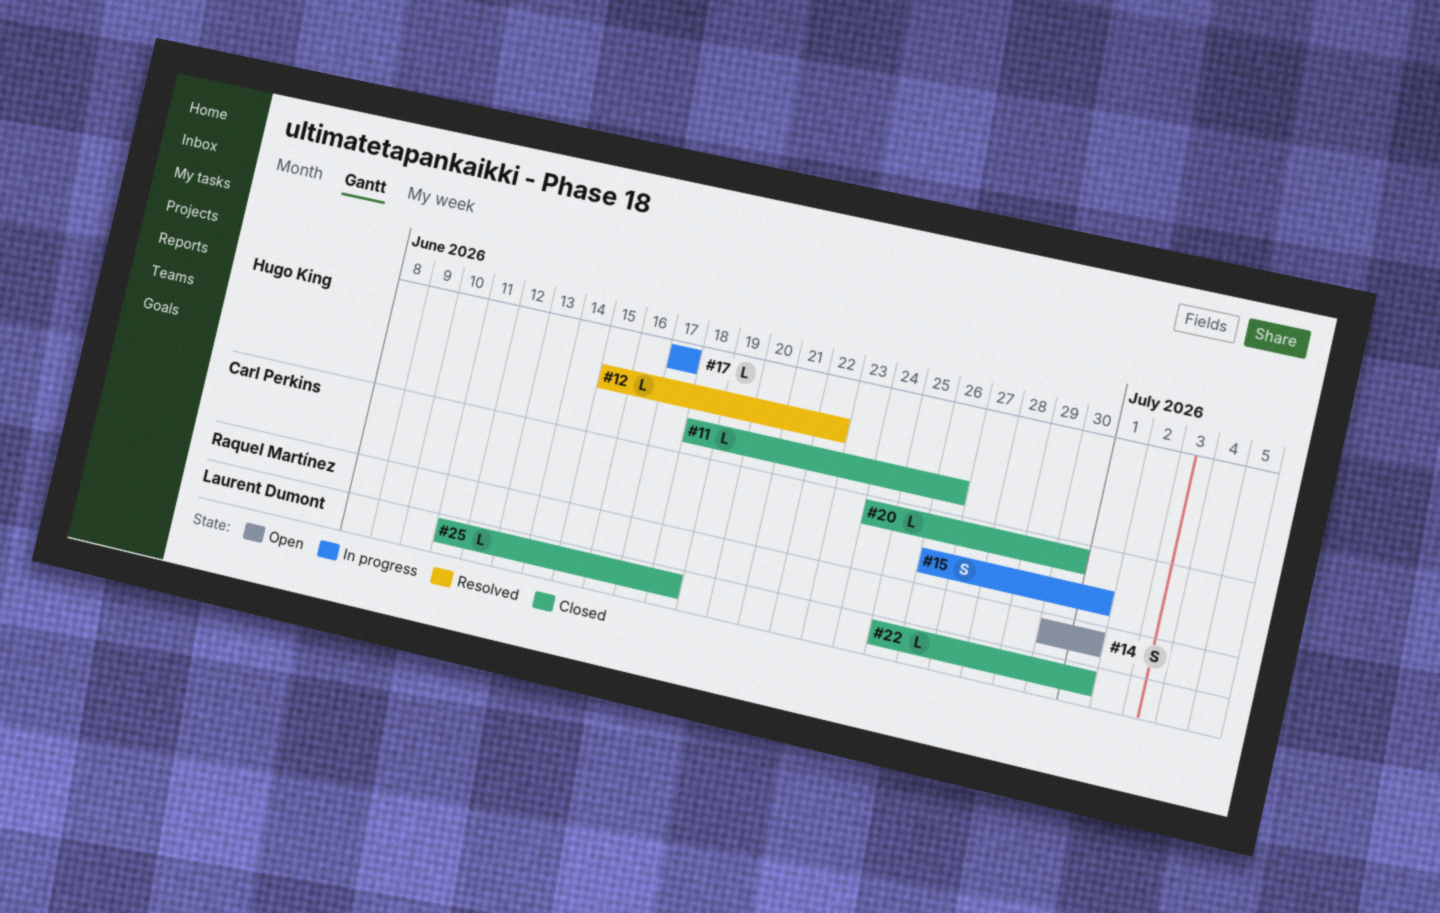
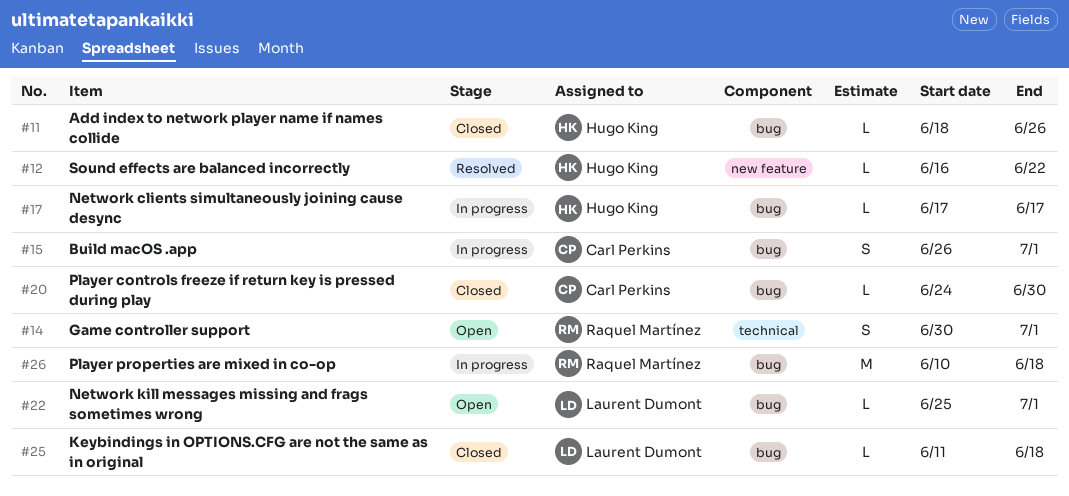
#12, start: Jun 15 -> Jun 16
#22, status: Closed -> Open
#26: none -> present

